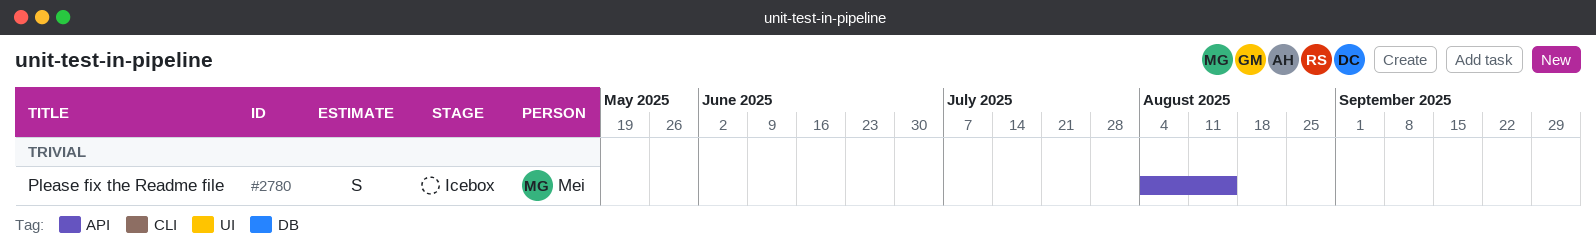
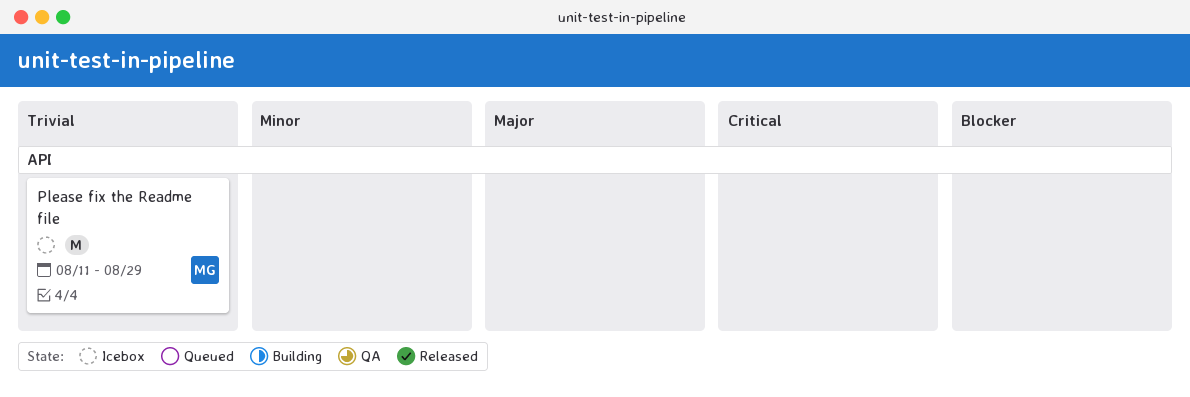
Please fix the Readme file, estimate: S -> M
Please fix the Readme file, start: Aug 4 -> Aug 11
Please fix the Readme file, due: Aug 15 -> Aug 29

